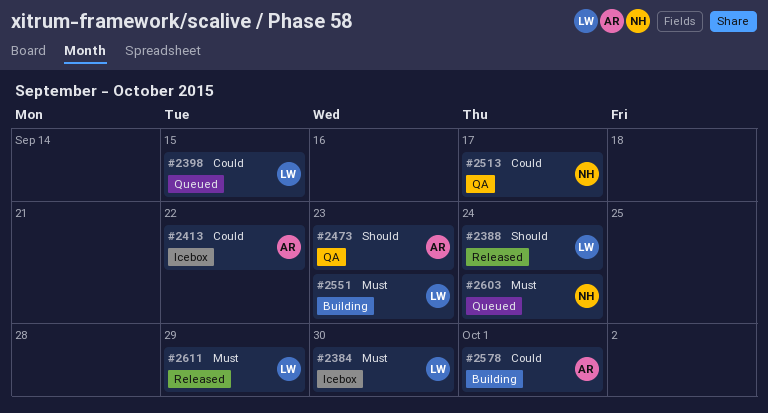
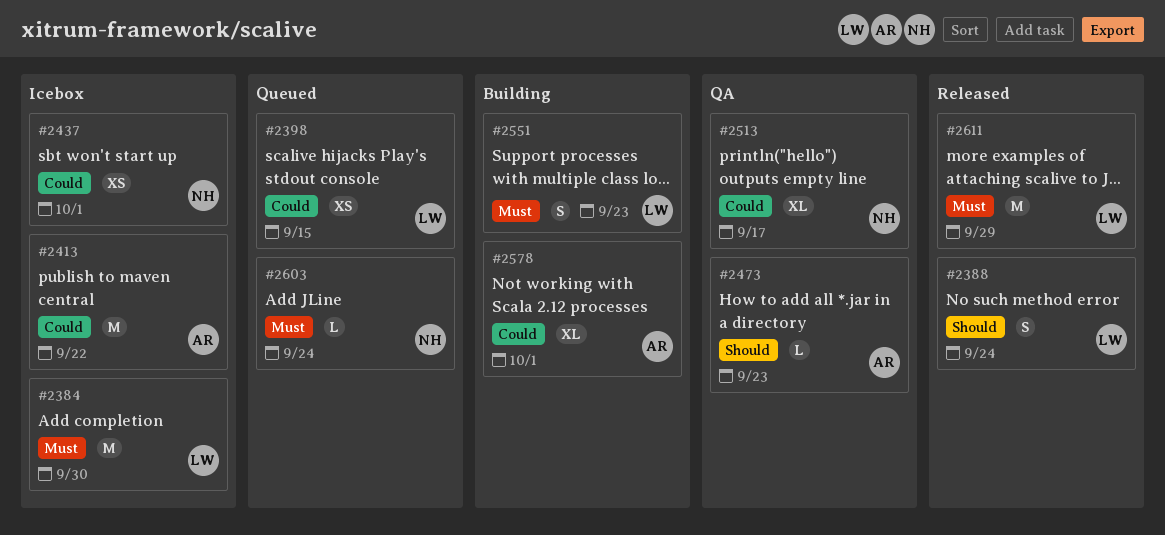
#2437: none -> present

